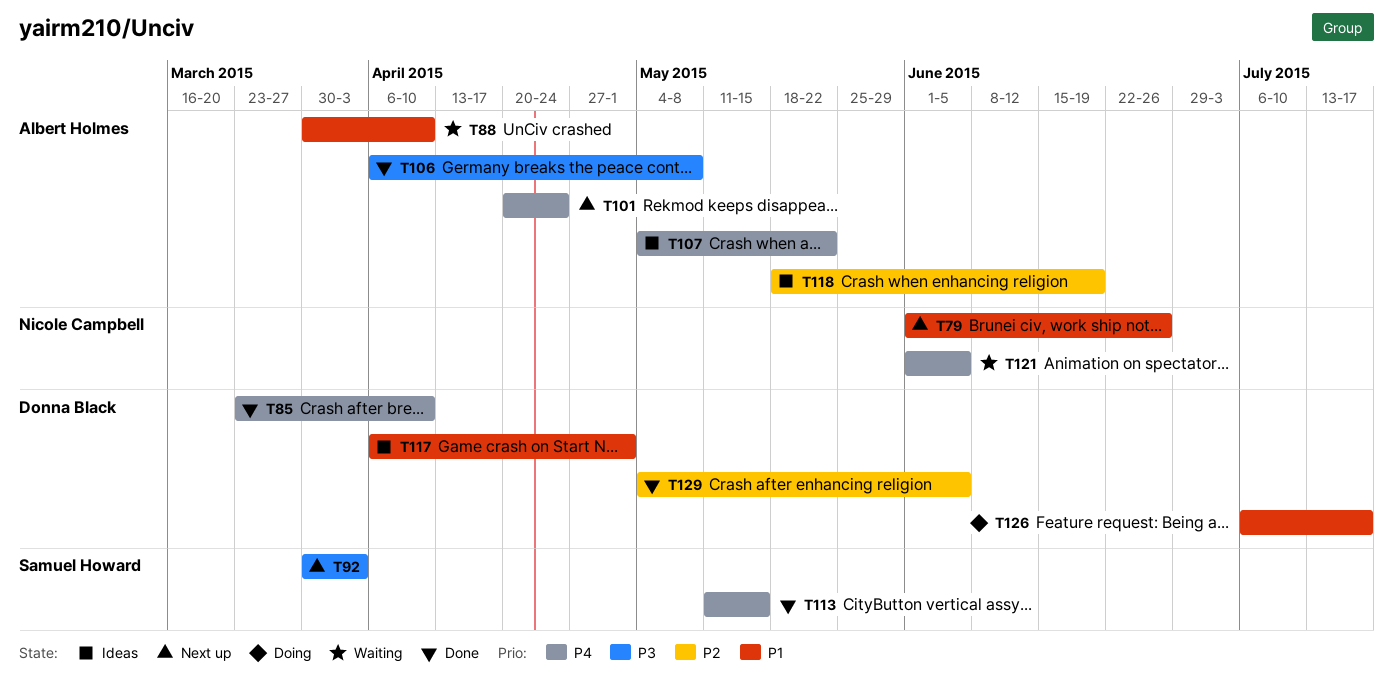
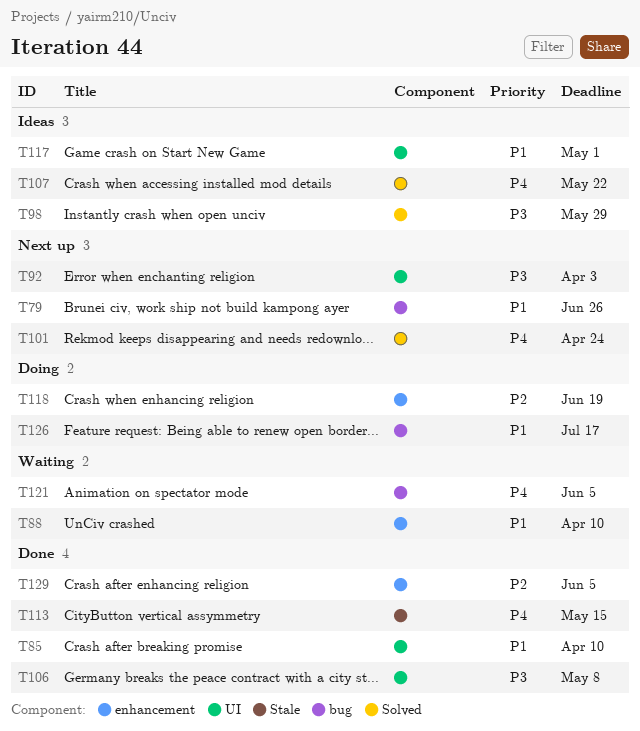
T85, priority: P4 -> P1
T98: none -> present
T118, status: Ideas -> Doing

